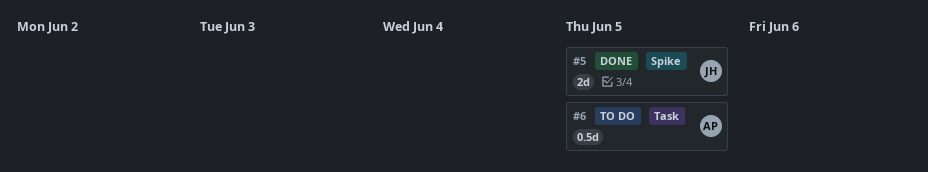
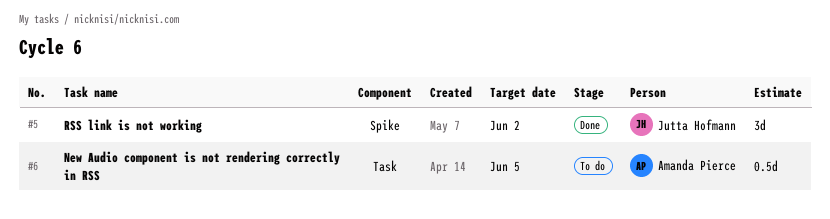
#5, estimate: 2d -> 3d
#5, due: Jun 5 -> Jun 2

